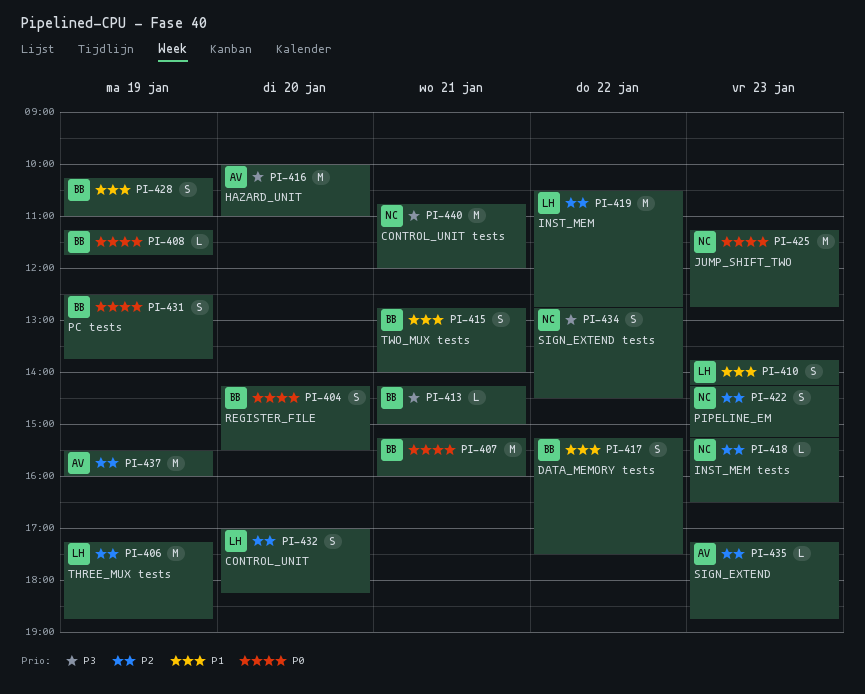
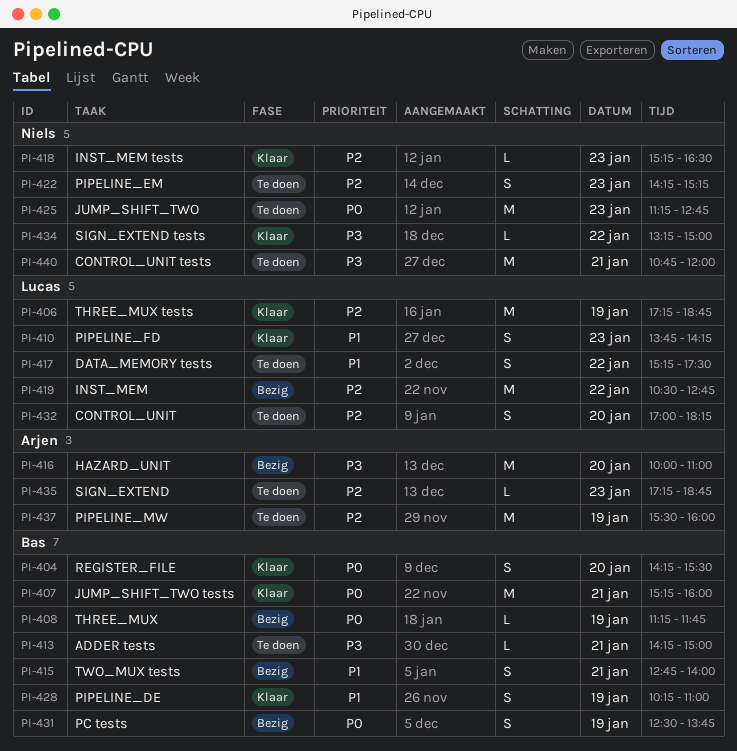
PI-417, owner: Bas -> Lucas
PI-434, estimate: S -> L
PI-434, begins: 12:45 -> 13:15
PI-434, ends: 14:30 -> 15:00

